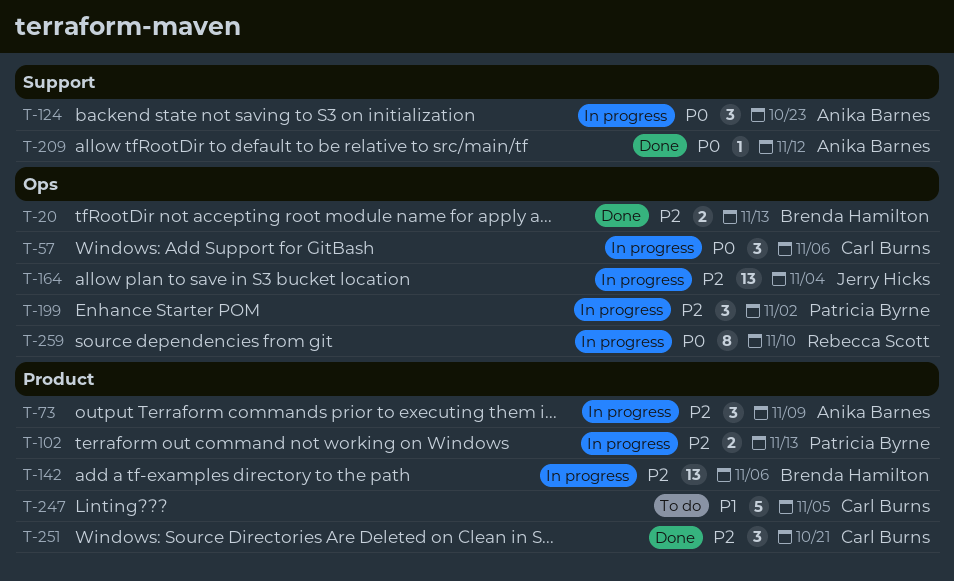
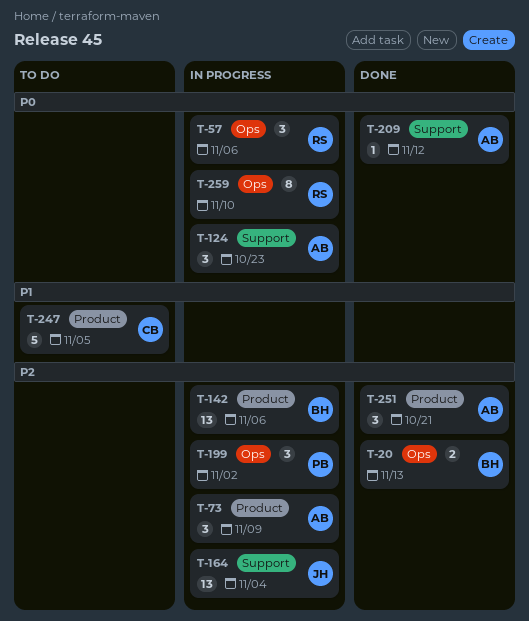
T-57, owner: Carl Burns -> Rebecca Scott
T-102: present -> none
T-164, label: Ops -> Support
T-251, owner: Carl Burns -> Anika Barnes

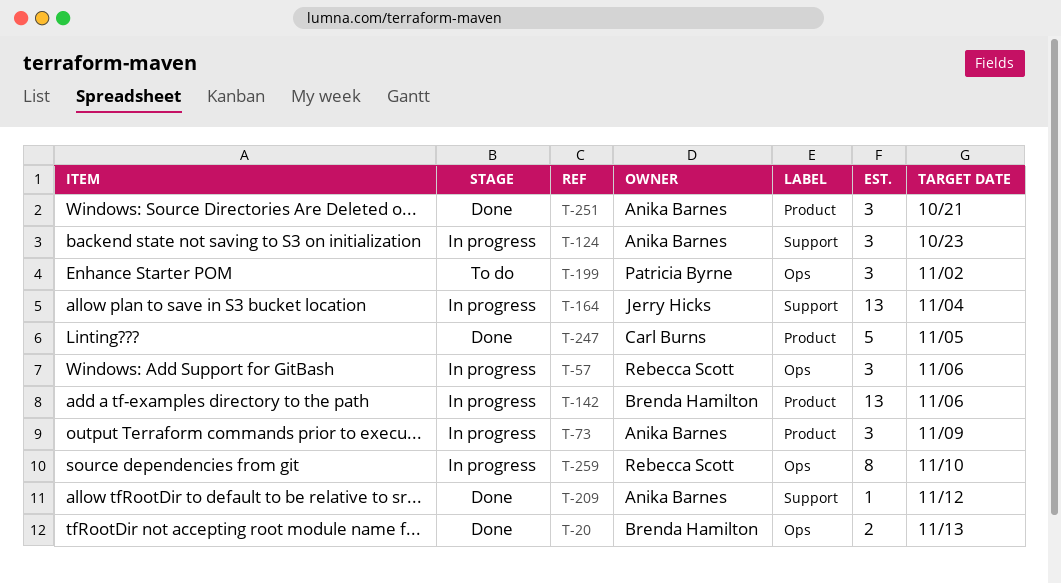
T-199, status: In progress -> To do
T-247, status: To do -> Done

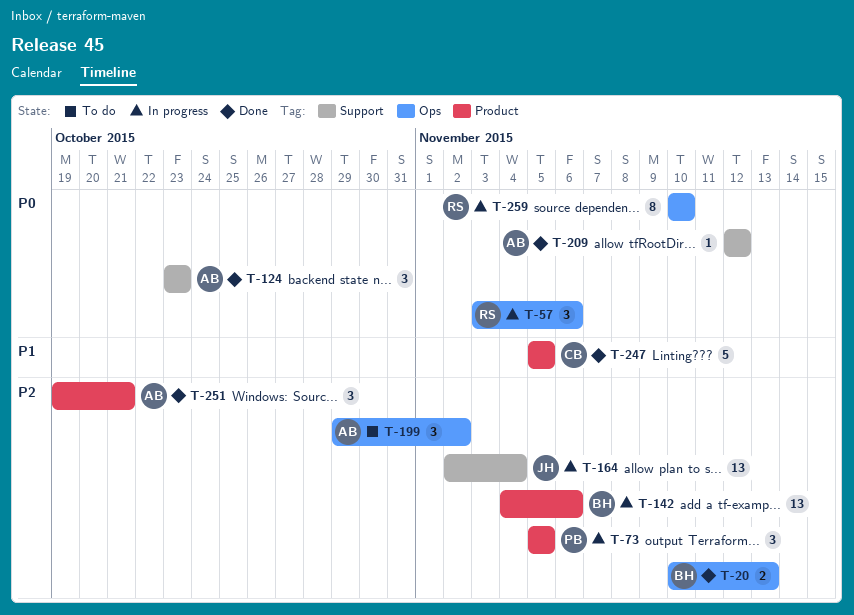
T-73, owner: Anika Barnes -> Patricia Byrne
T-73, due: Nov 9 -> Nov 5
T-124, status: In progress -> Done
T-199, owner: Patricia Byrne -> Anika Barnes

